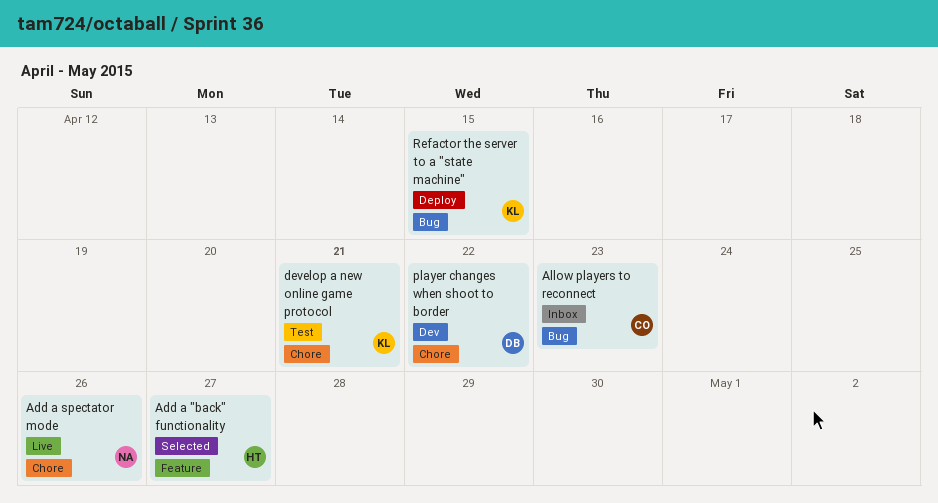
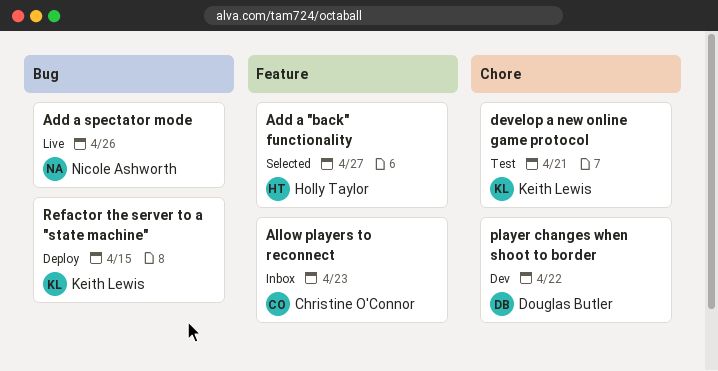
Add a spectator mode, label: Chore -> Bug
Allow players to reconnect, label: Bug -> Feature

